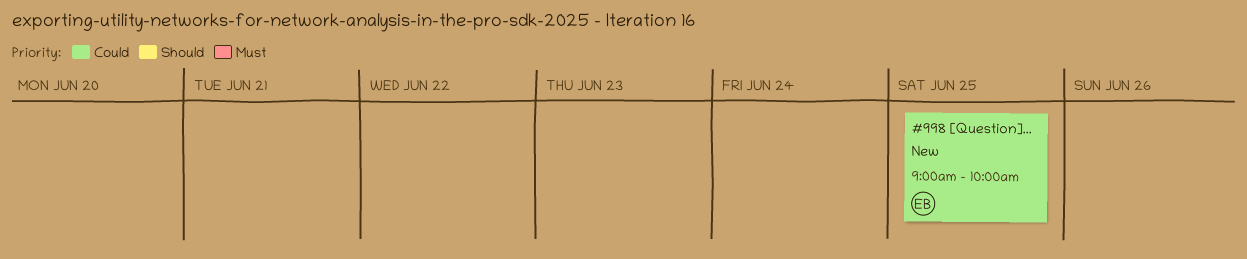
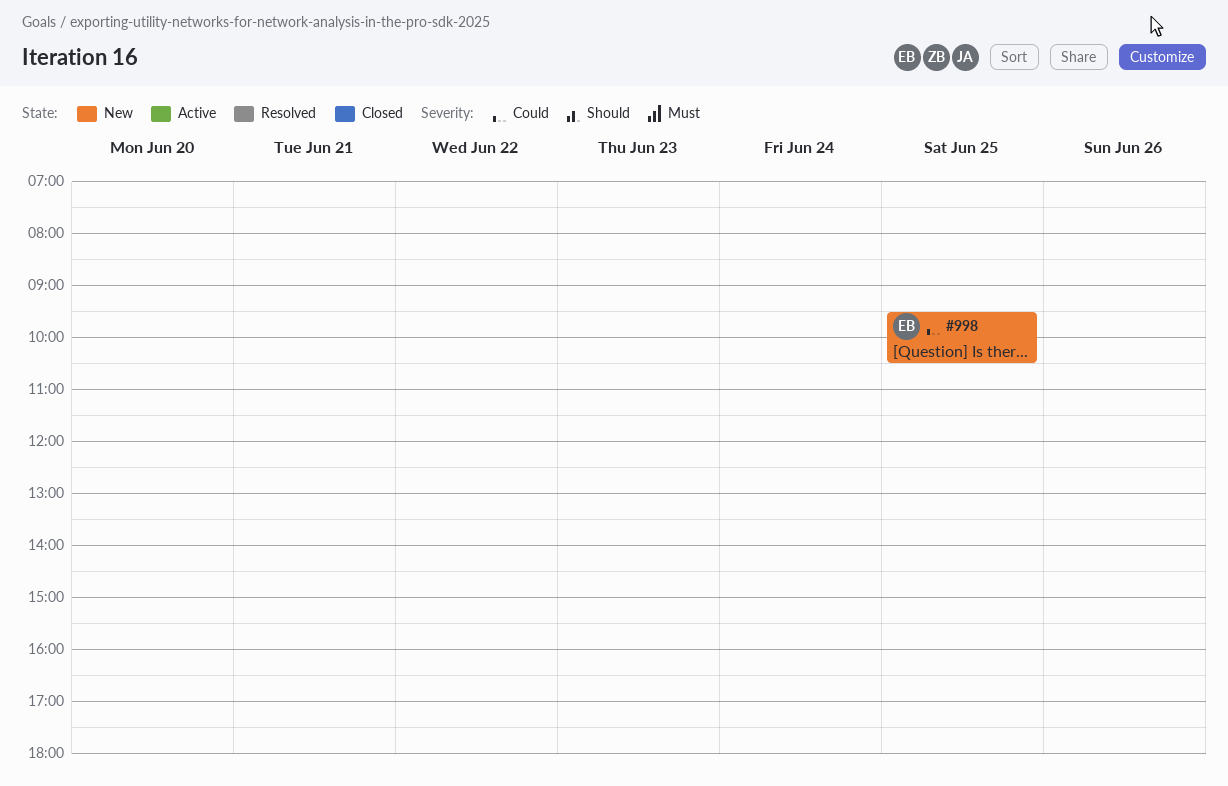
#998, begins: 09:00 -> 09:30
#998, ends: 10:00 -> 10:30

